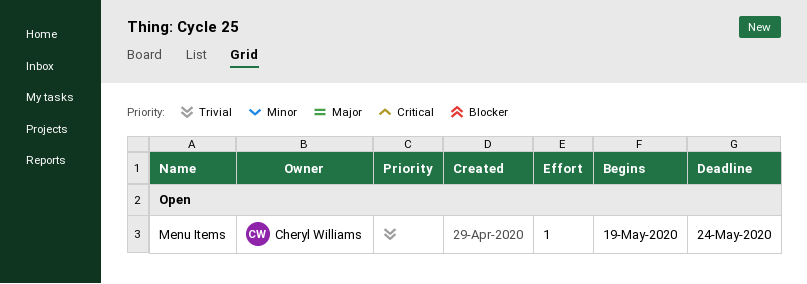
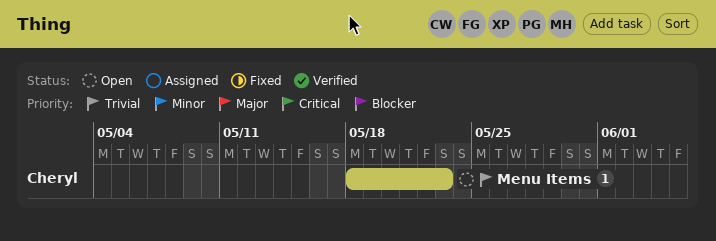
Menu Items, start: May 19 -> May 18
Menu Items, due: May 24 -> May 23

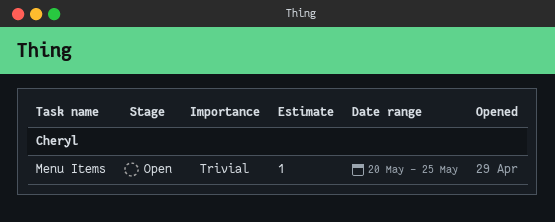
Menu Items, start: May 18 -> May 20
Menu Items, due: May 23 -> May 25

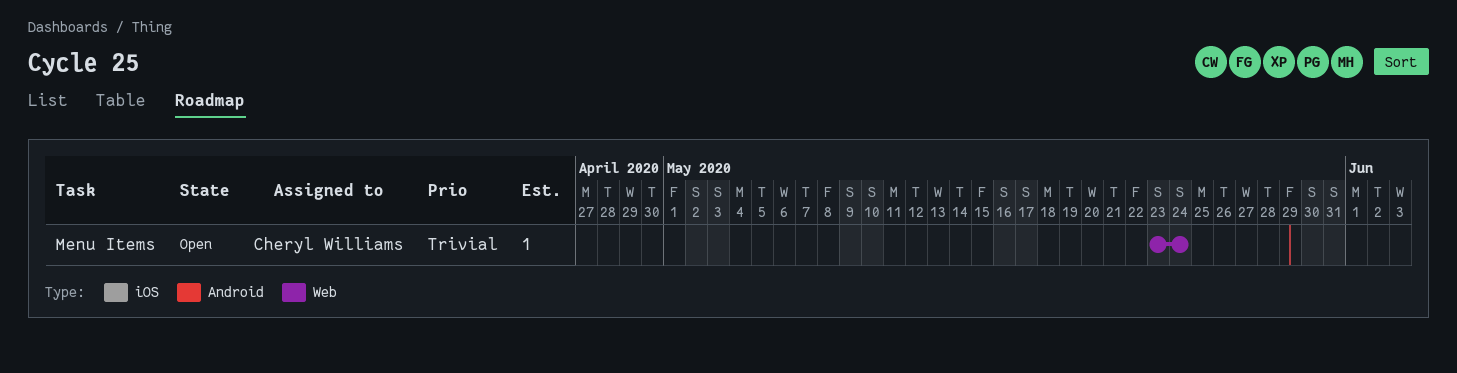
Menu Items, start: May 20 -> May 23
Menu Items, due: May 25 -> May 24

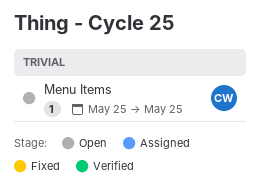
Menu Items, start: May 23 -> May 25
Menu Items, due: May 24 -> May 25

